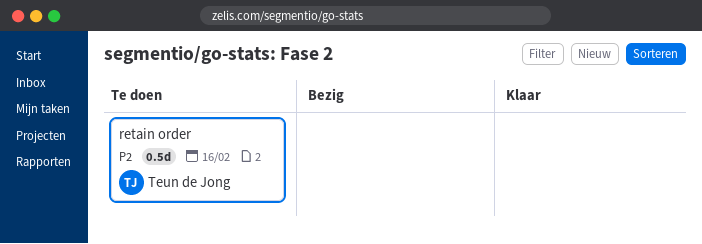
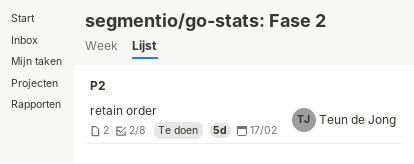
retain order, estimate: 0.5d -> 5d
retain order, due: Feb 16 -> Feb 17

